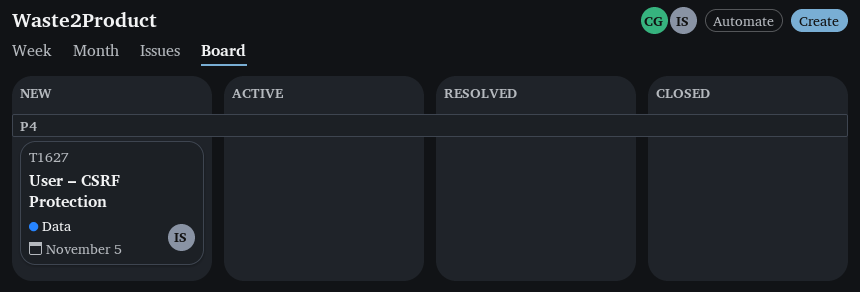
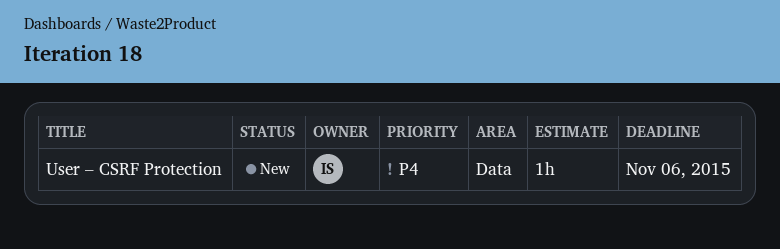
User – CSRF Protection, due: Nov 5 -> Nov 6

